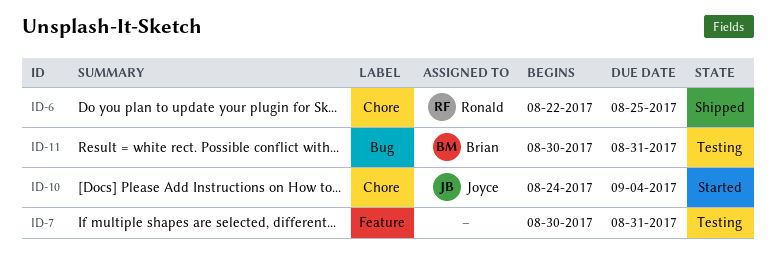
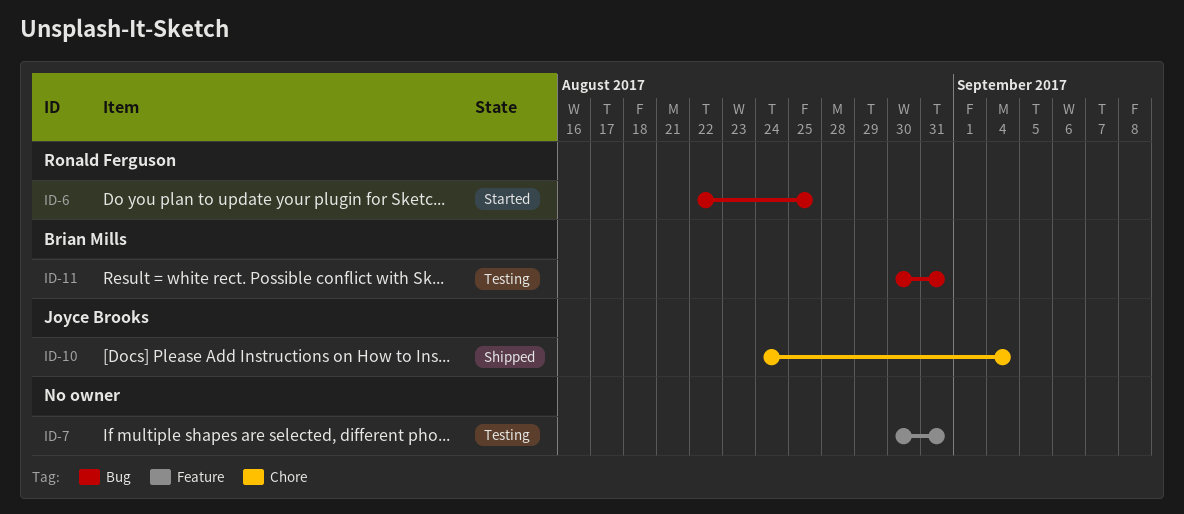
ID-6, status: Shipped -> Started
ID-6, label: Chore -> Bug
ID-10, status: Started -> Shipped

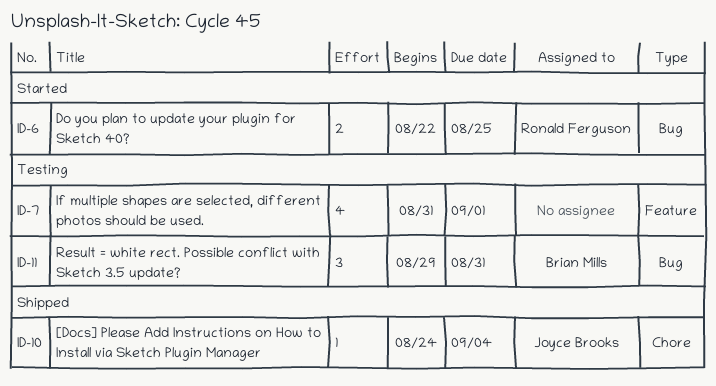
ID-7, start: Aug 30 -> Aug 31
ID-7, due: Aug 31 -> Sep 1
ID-11, start: Aug 30 -> Aug 29

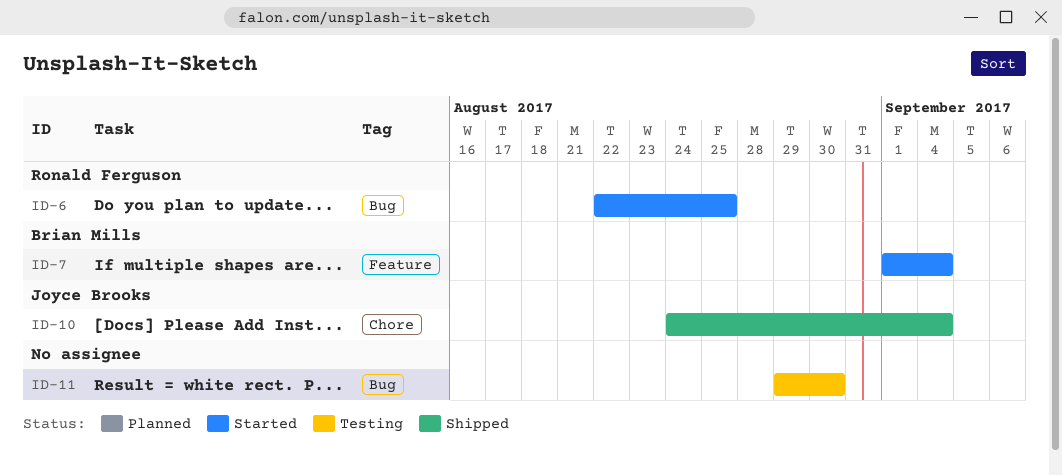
ID-7, status: Testing -> Started
ID-7, owner: none -> Brian Mills
ID-7, start: Aug 31 -> Sep 1
ID-7, due: Sep 1 -> Sep 4
ID-11, owner: Brian Mills -> none
ID-11, due: Aug 31 -> Aug 30

